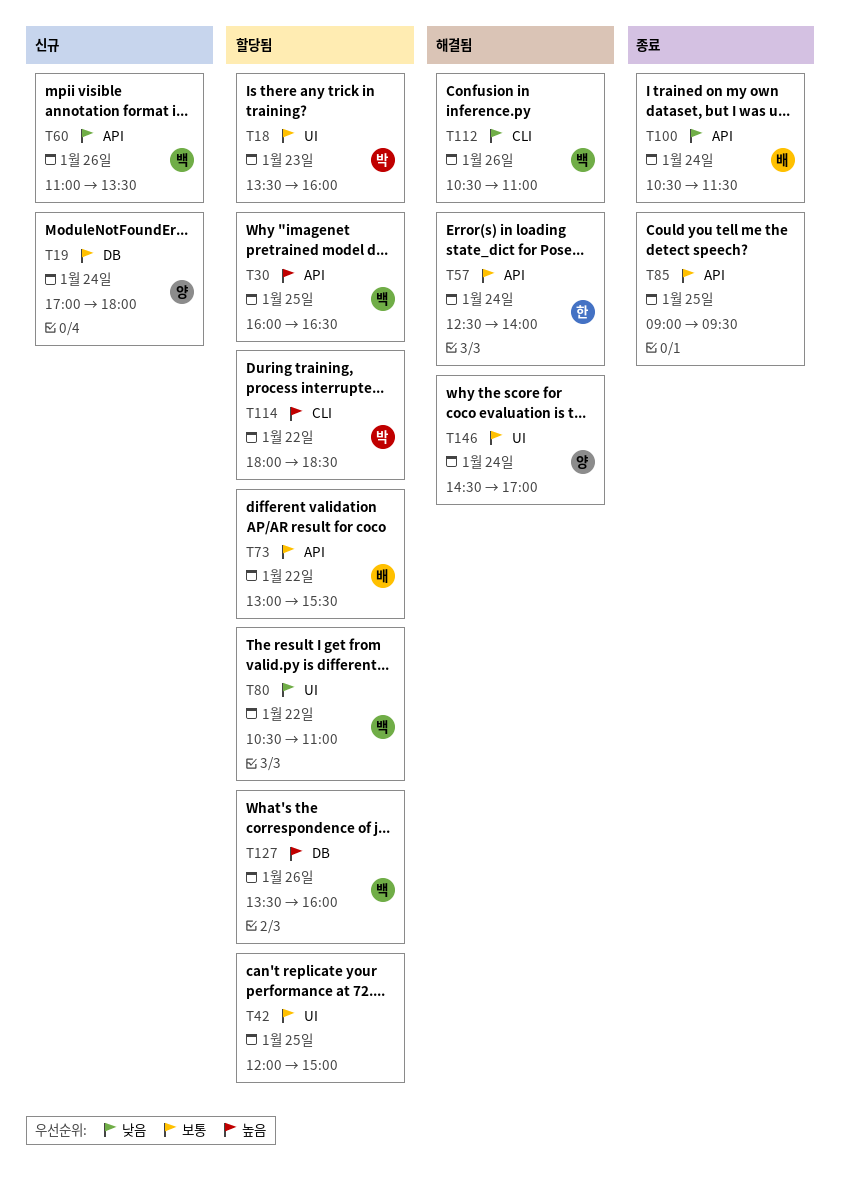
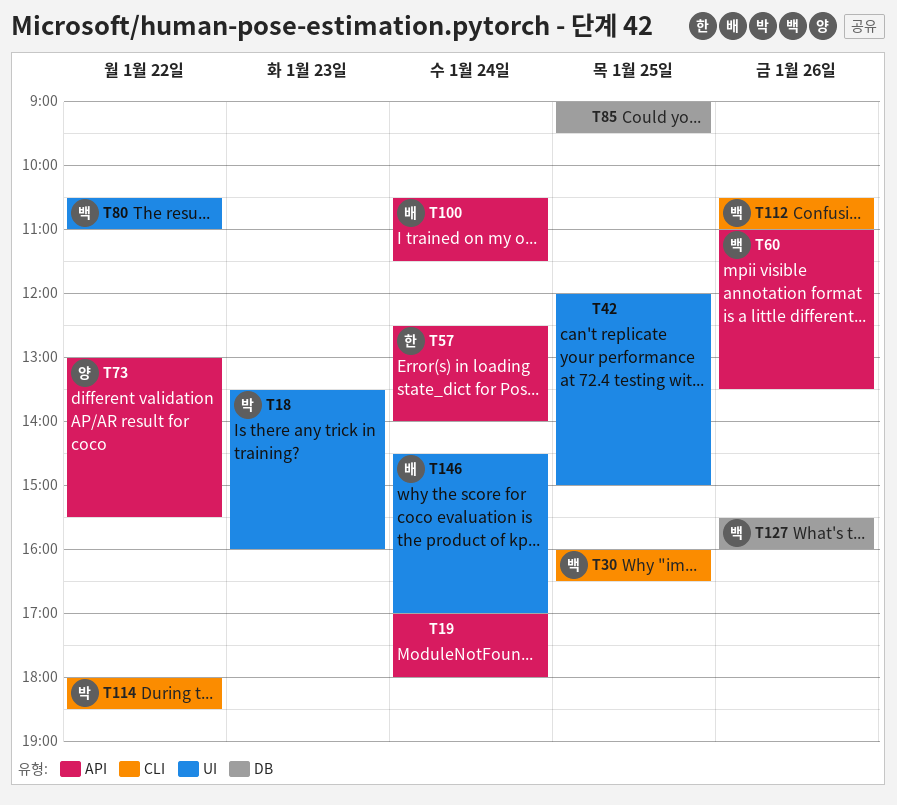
T19, owner: 양 -> none
T19, label: DB -> API
T30, label: API -> CLI
T73, owner: 배 -> 양
T85, label: API -> DB
T127, begins: 13:30 -> 15:30
T146, owner: 양 -> 배

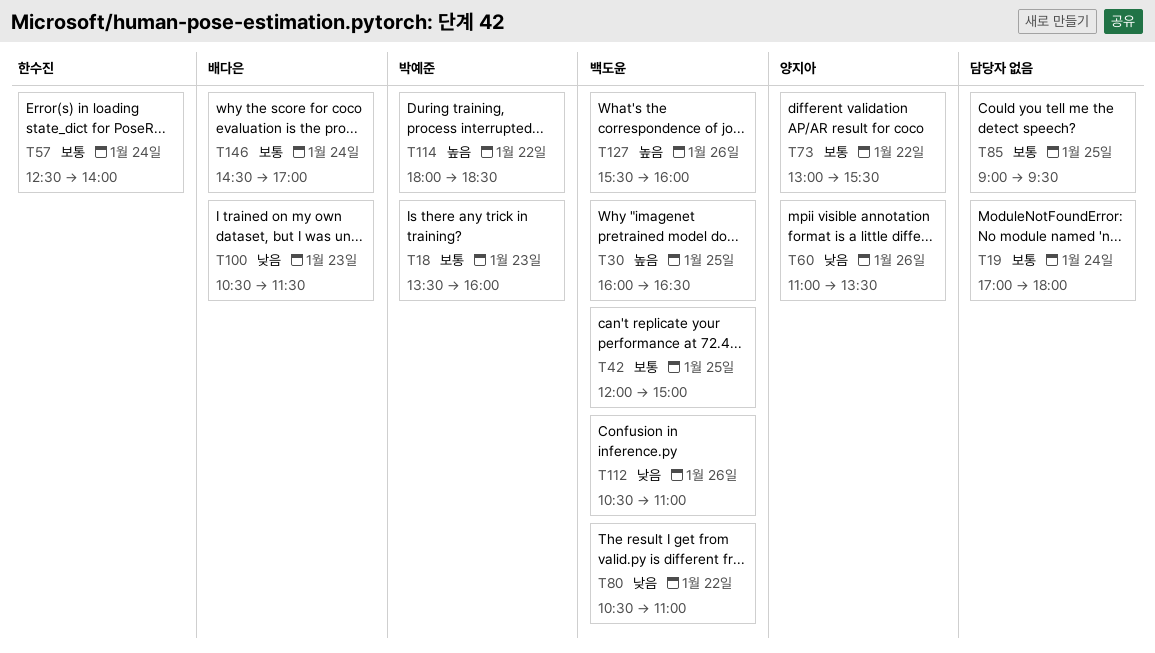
T42, owner: none -> 백도윤
T60, owner: 백도윤 -> 양지아
T100, day: Jan 24 -> Jan 23

